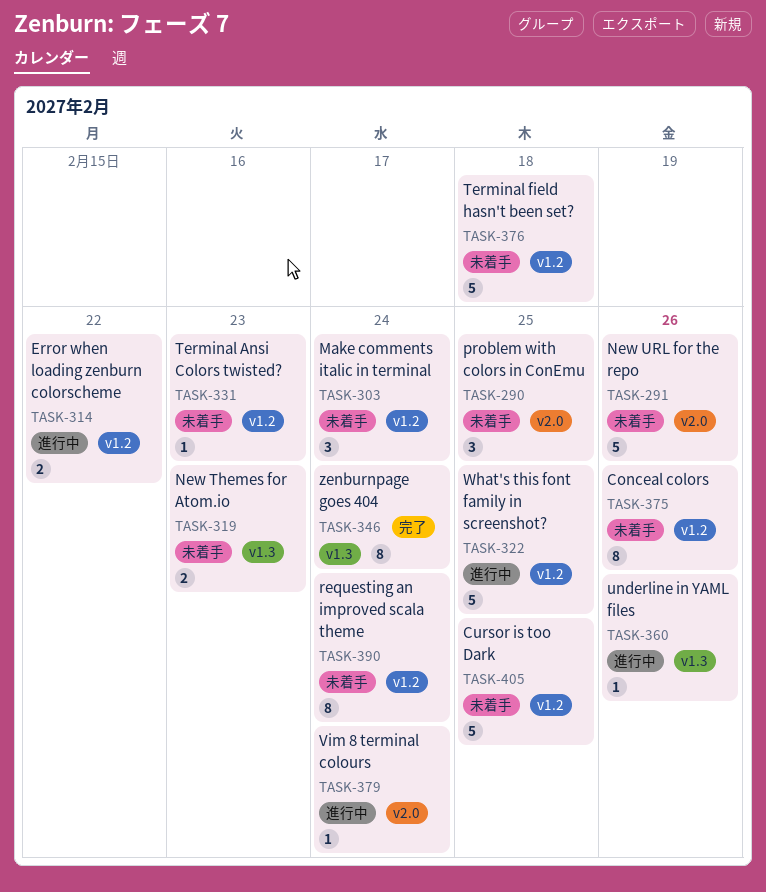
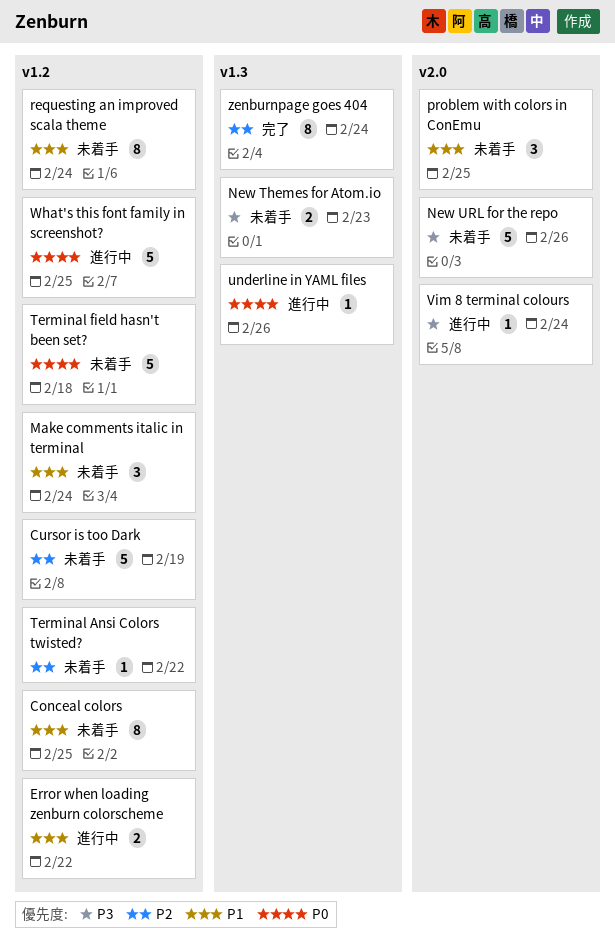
Conceal colors, due: Feb 26 -> Feb 25
Cursor is too Dark, due: Feb 25 -> Feb 19
Terminal Ansi Colors twisted?, due: Feb 23 -> Feb 22

